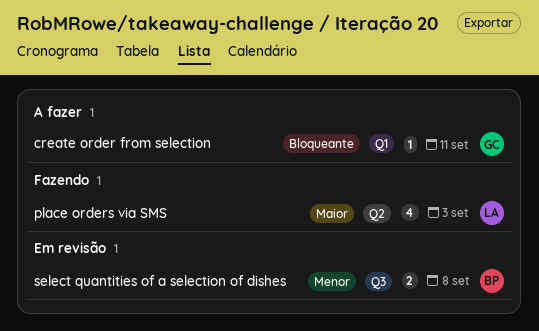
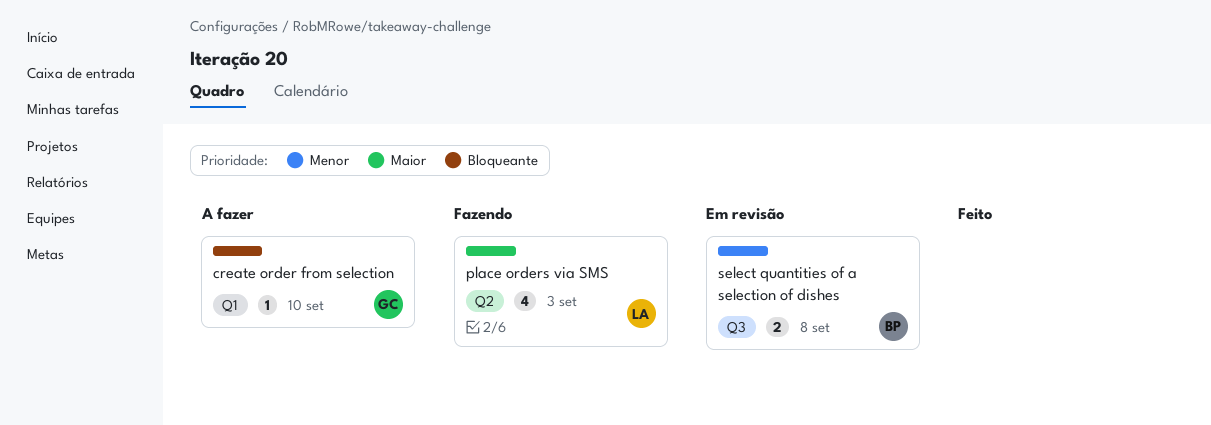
create order from selection, due: Sep 11 -> Sep 10

